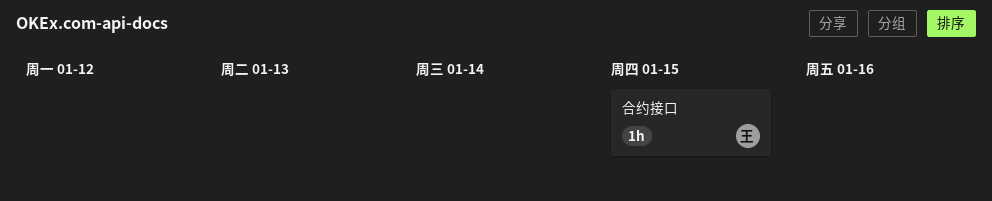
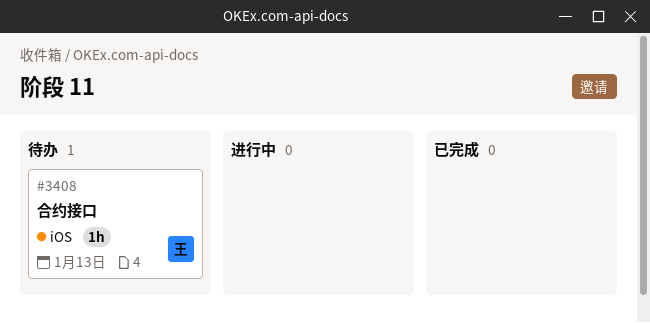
合约接口, due: Jan 15 -> Jan 13

